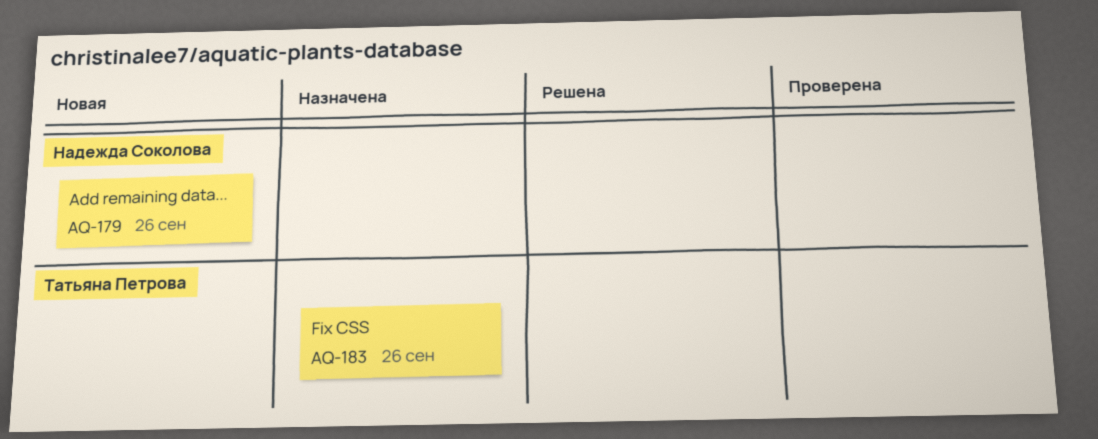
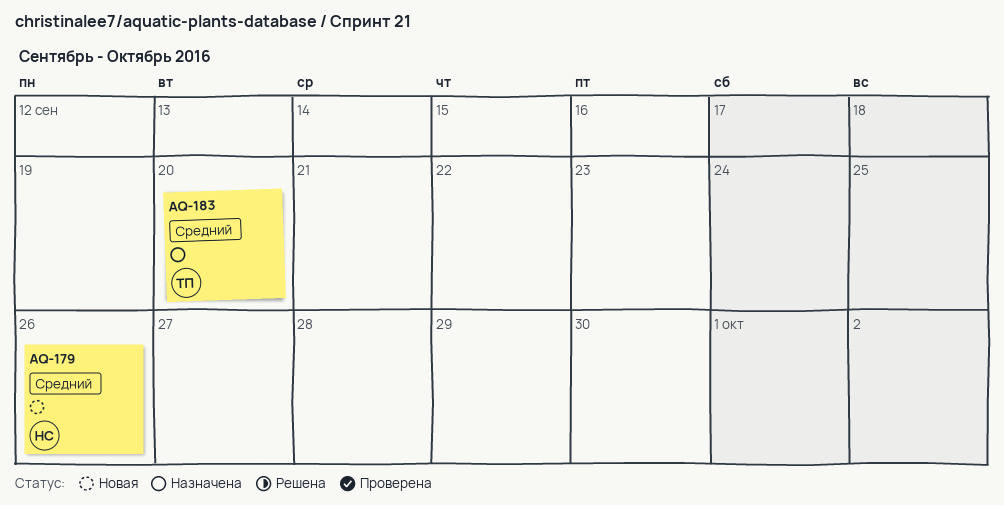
AQ-183, due: Sep 26 -> Sep 20

